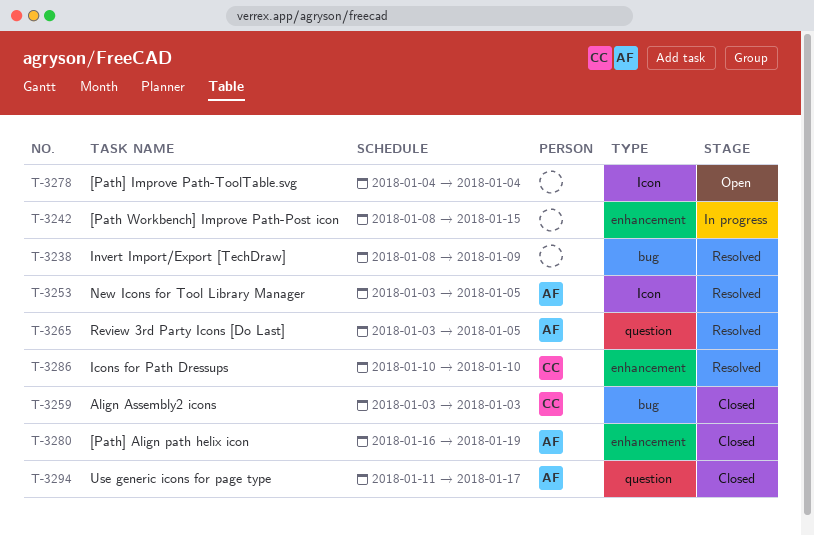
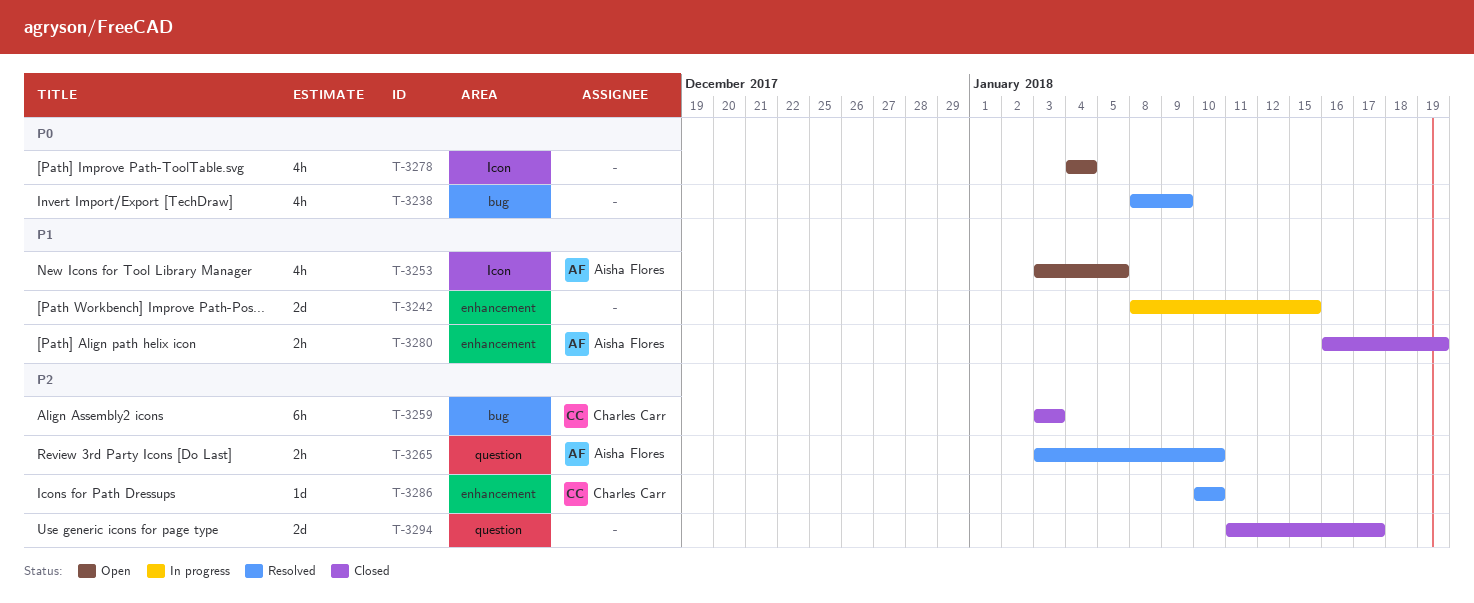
T-3253, status: Resolved -> Open
T-3265, due: Jan 5 -> Jan 10
T-3294, owner: Aisha Flores -> none

